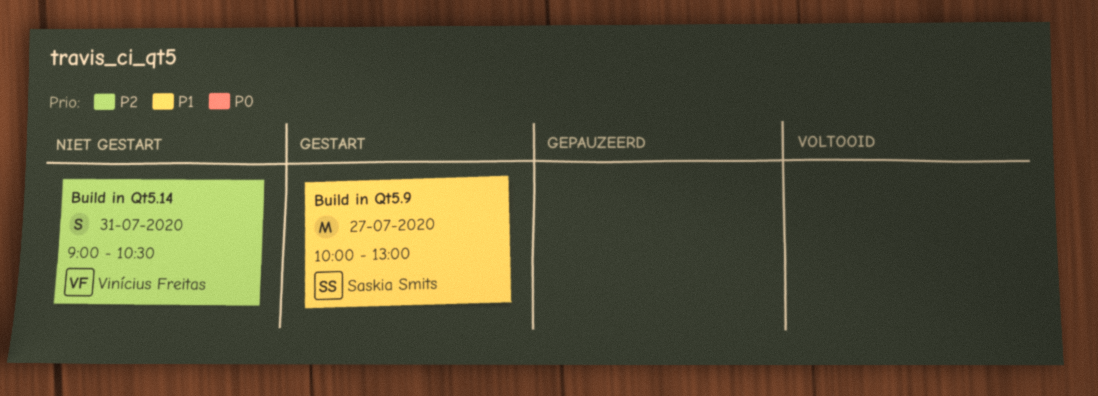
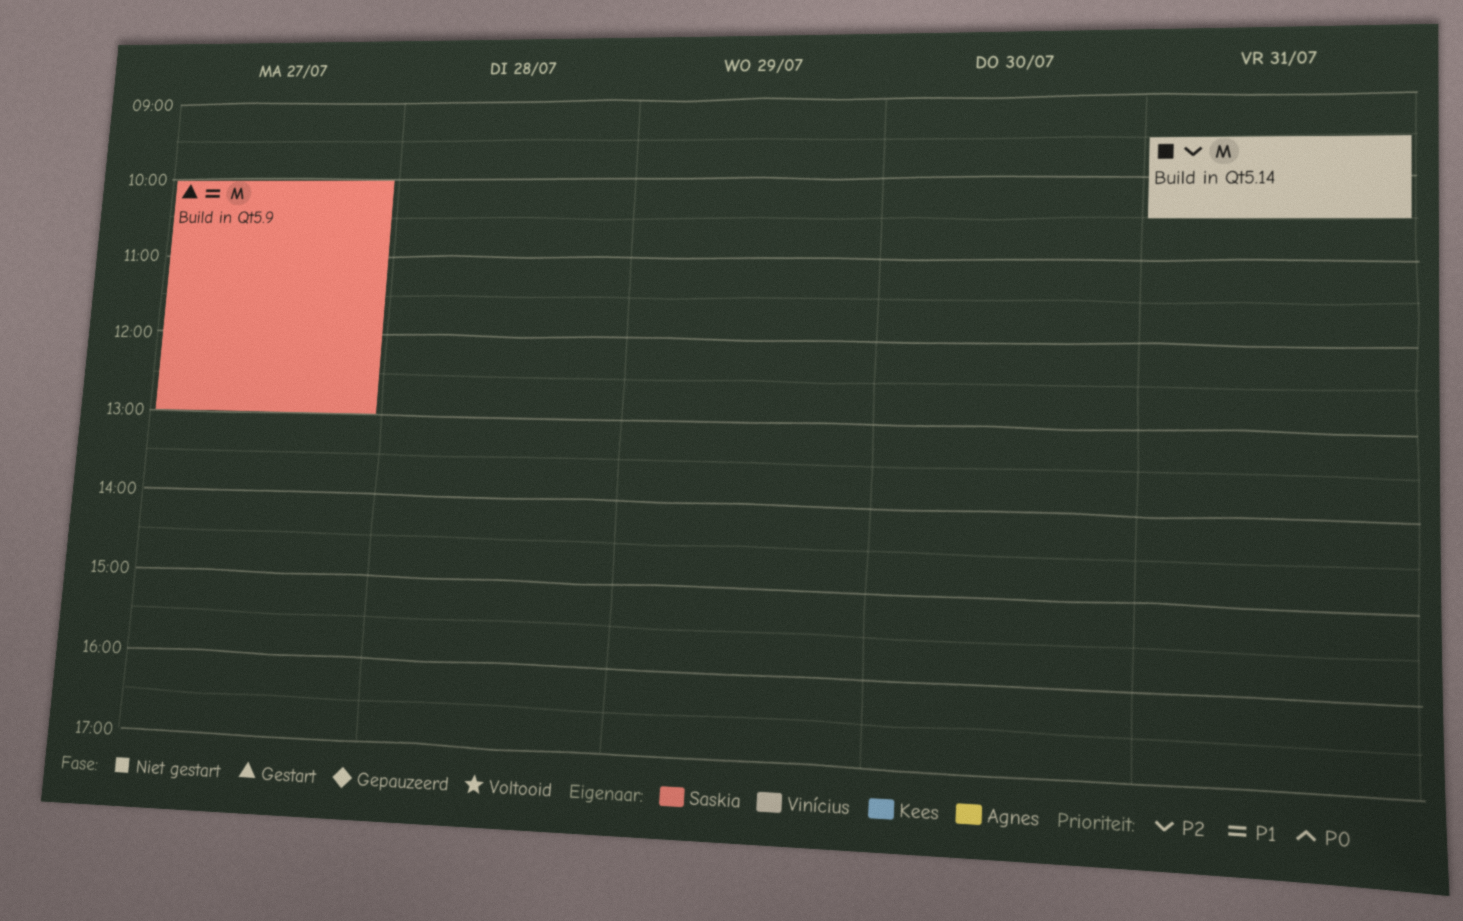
Build in Qt5.14, estimate: S -> M
Build in Qt5.14, begins: 09:00 -> 09:30

